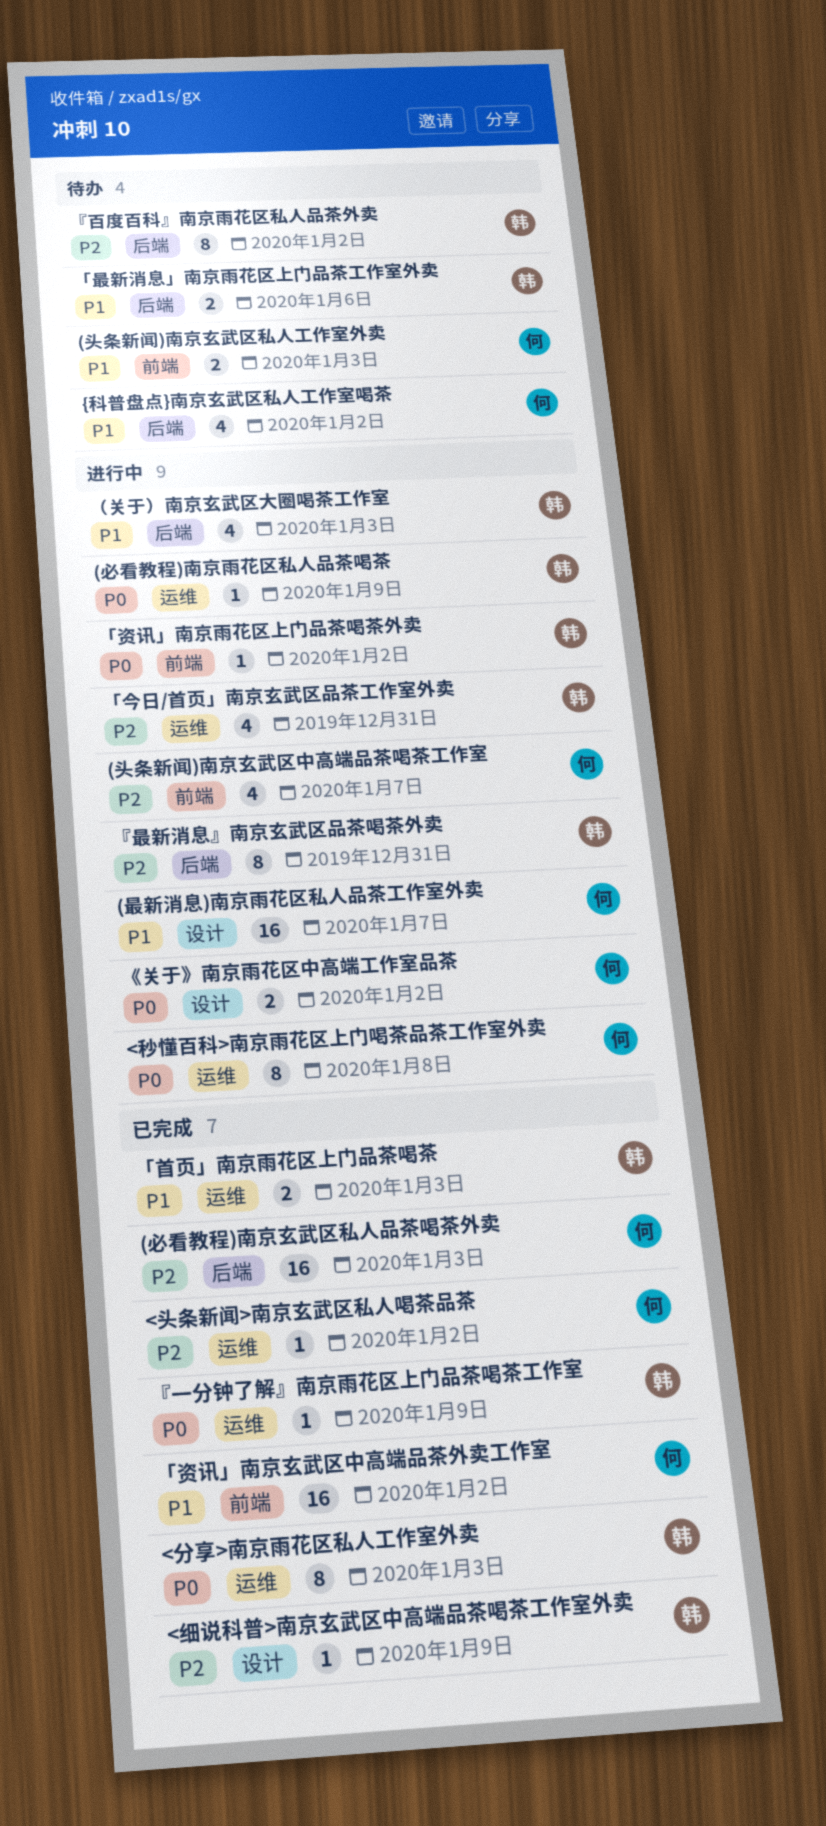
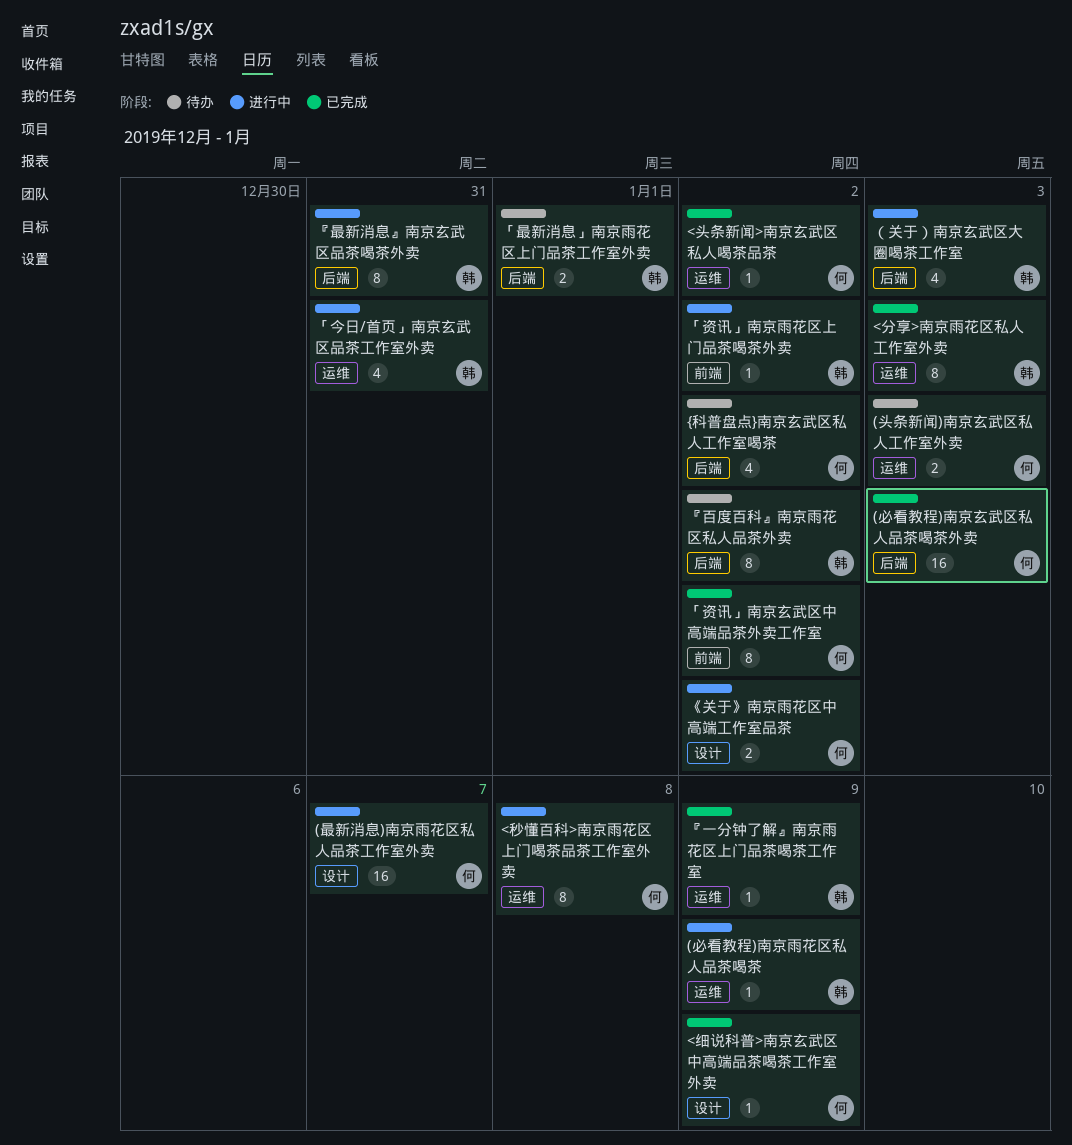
(头条新闻)南京玄武区中高端品茶喝茶工作室: present -> none
(头条新闻)南京玄武区私人工作室外卖, label: 前端 -> 运维
<细说科普>南京玄武区中高端品茶喝茶工作室外卖, owner: 韩 -> 何
「最新消息」南京雨花区上门品茶工作室外卖, due: Jan 6 -> Jan 1
「资讯」南京玄武区中高端品茶外卖工作室, estimate: 16 -> 8
「首页」南京雨花区上门品茶喝茶: present -> none

